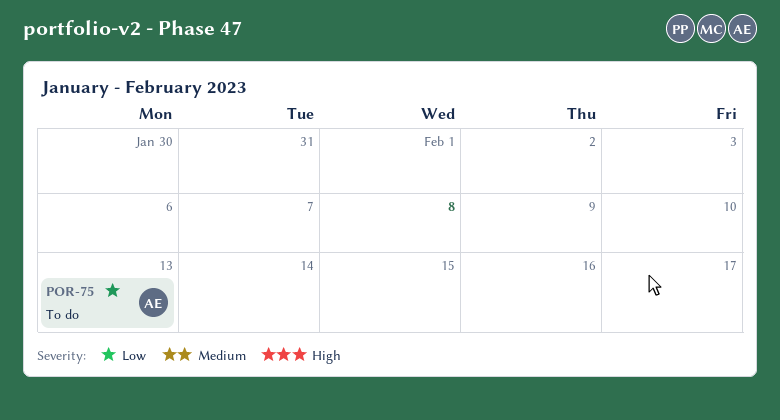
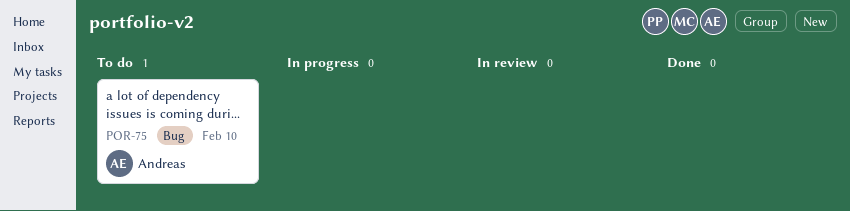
POR-75, due: Feb 13 -> Feb 10

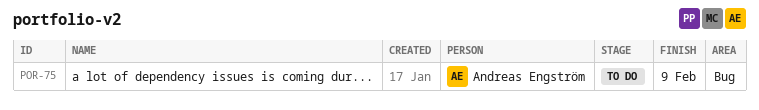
POR-75, due: Feb 10 -> Feb 9

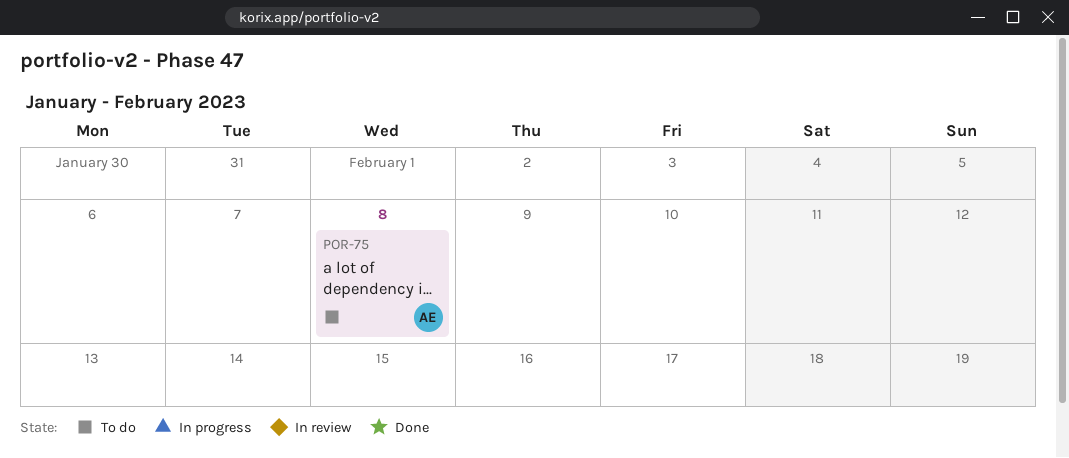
POR-75, due: Feb 9 -> Feb 8

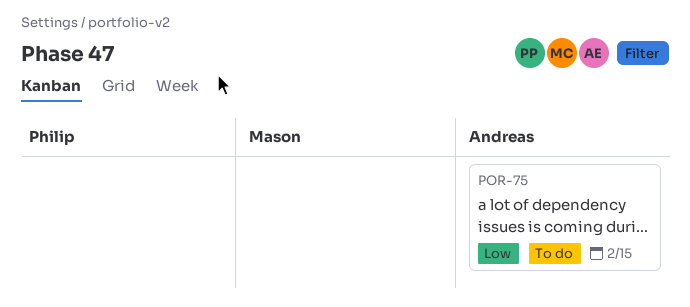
POR-75, due: Feb 8 -> Feb 15

